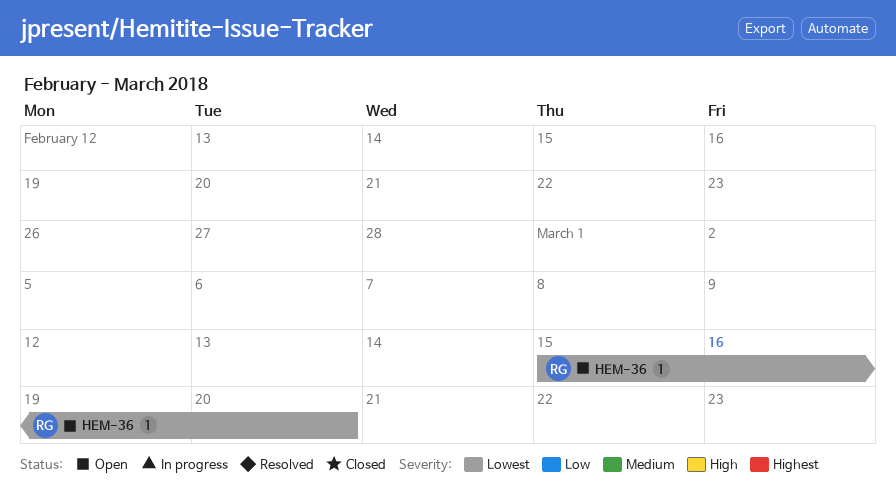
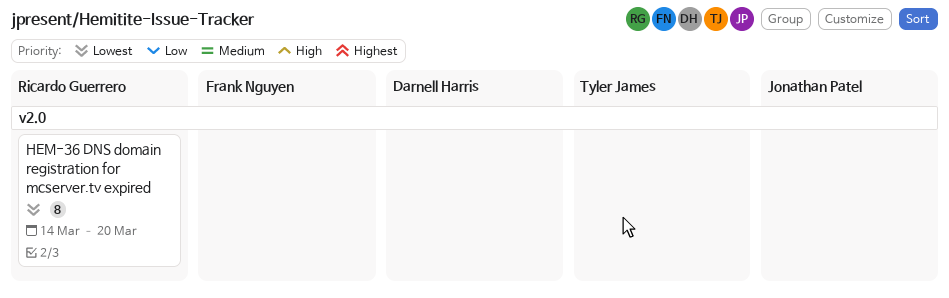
HEM-36, estimate: 1 -> 8
HEM-36, start: Mar 15 -> Mar 14

